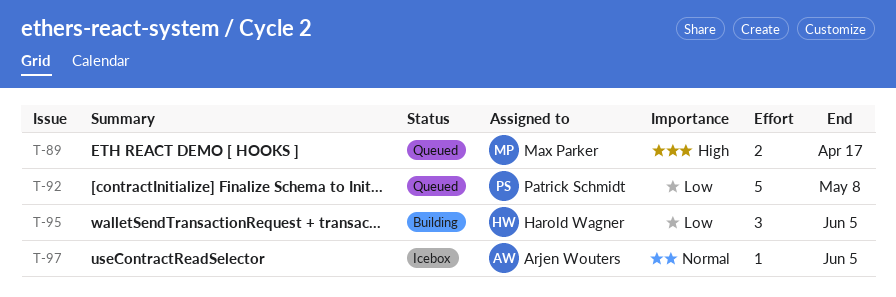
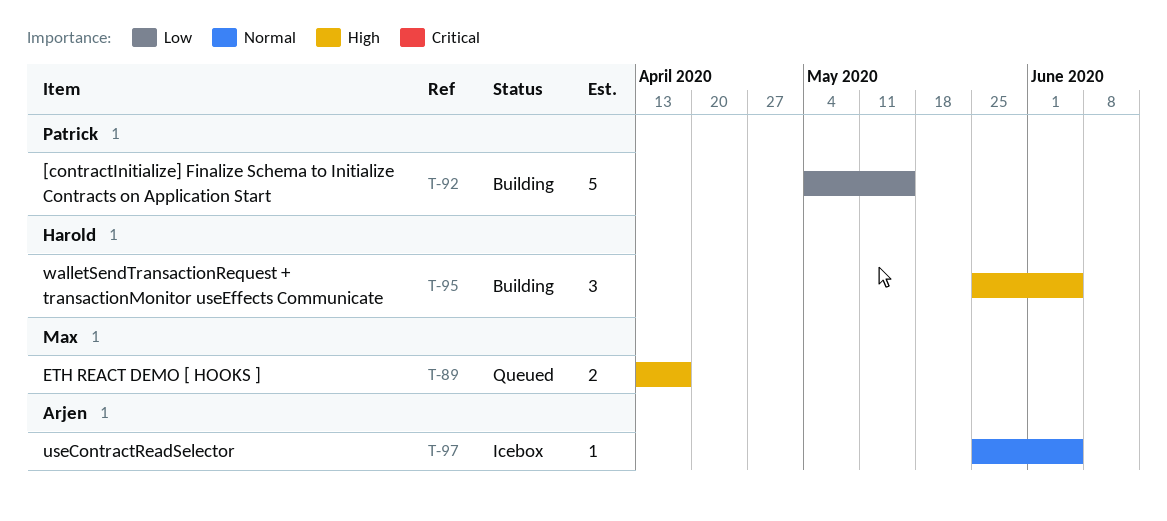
T-92, status: Queued -> Building
T-92, due: May 8 -> May 15
T-95, priority: Low -> High

